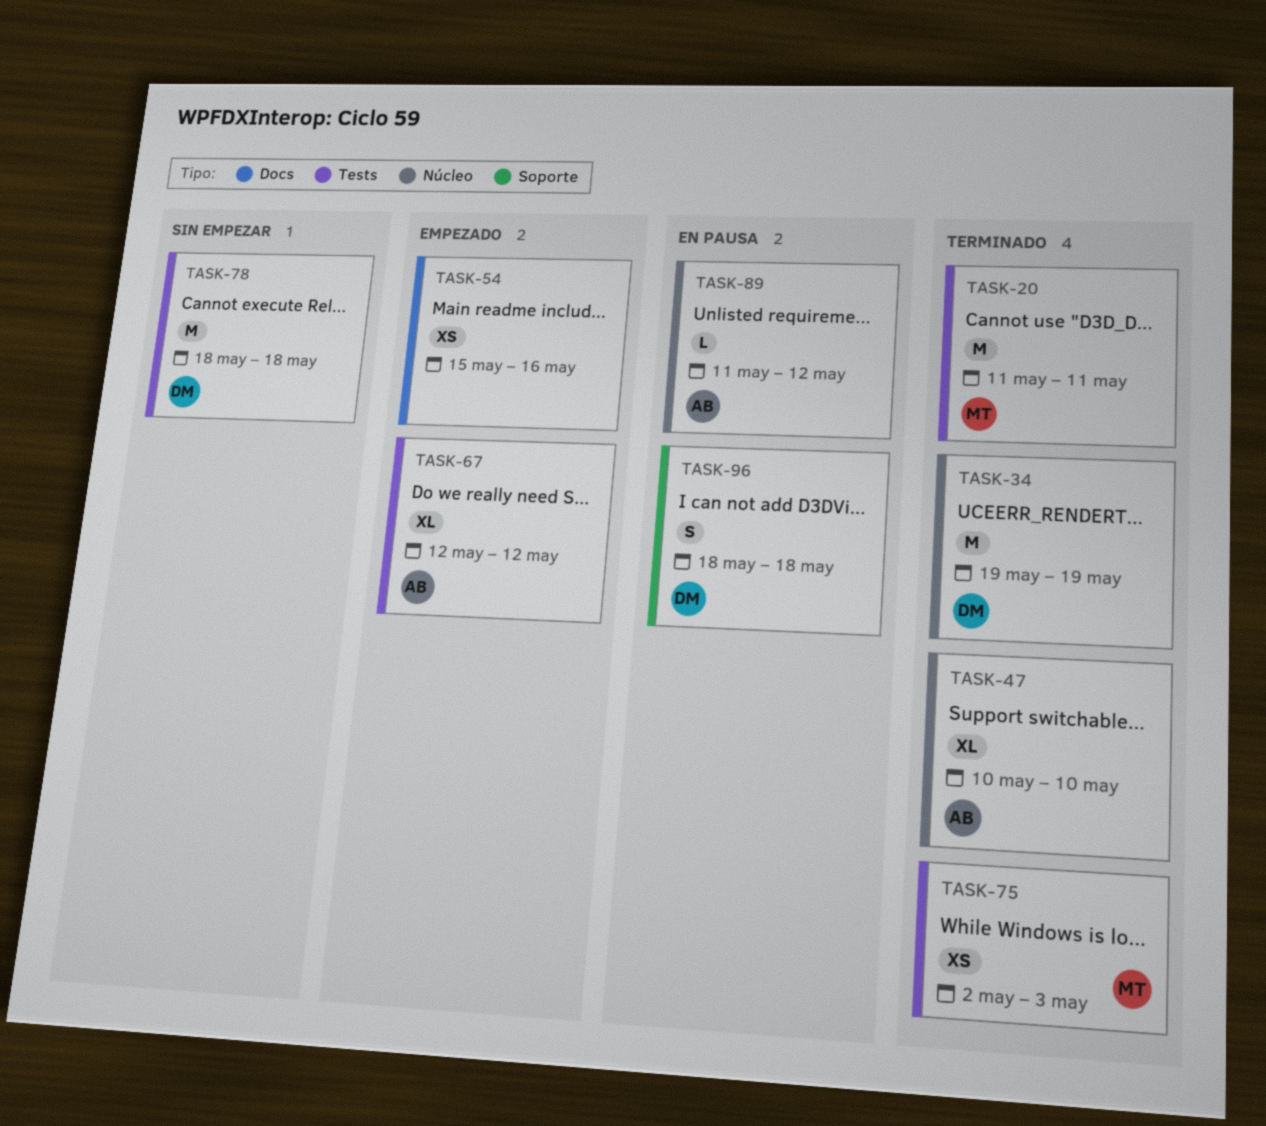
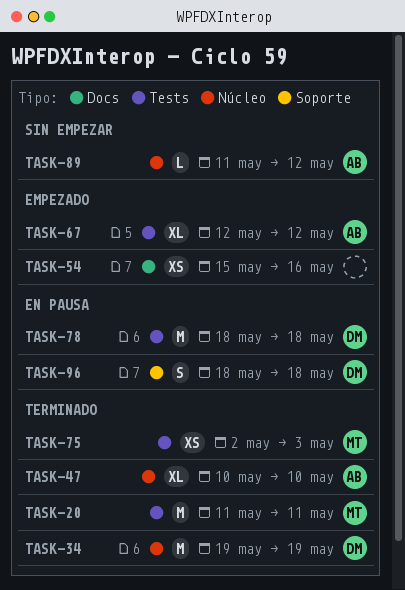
TASK-78, status: Sin empezar -> En pausa
TASK-89, status: En pausa -> Sin empezar

